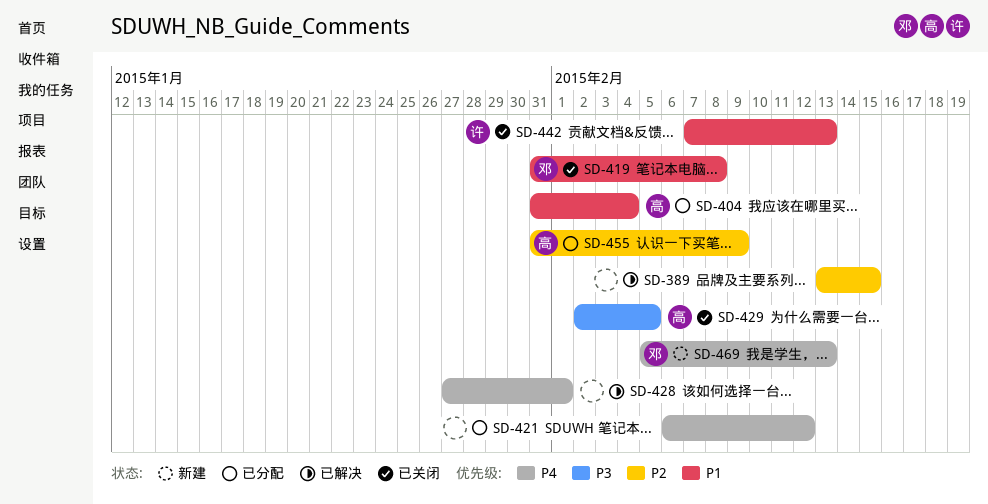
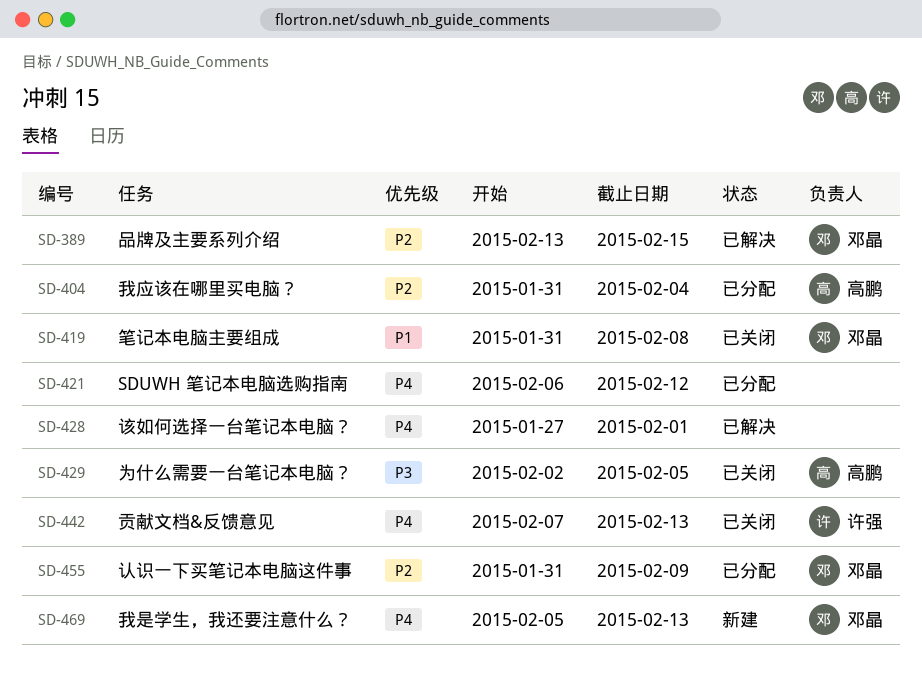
SD-389, owner: none -> 邓晶
SD-404, priority: P1 -> P2
SD-442, priority: P1 -> P4
SD-455, owner: 高鹏 -> 邓晶

